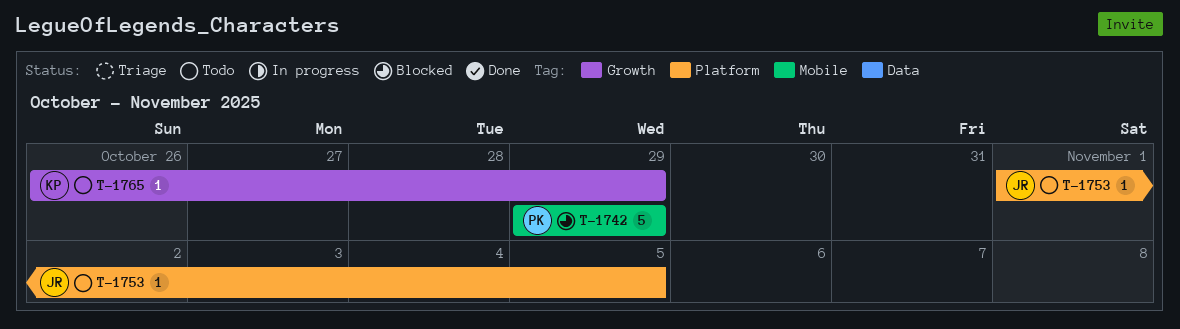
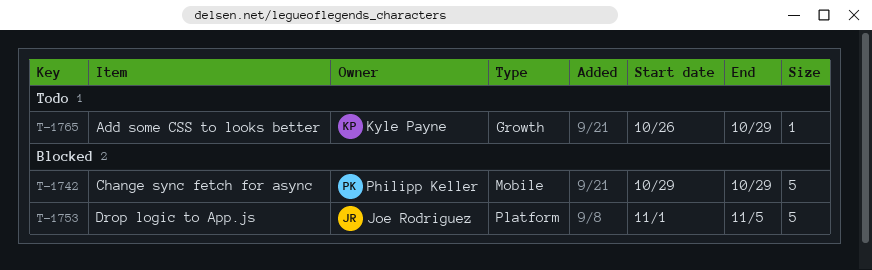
T-1753, status: Todo -> Blocked
T-1753, estimate: 1 -> 5

